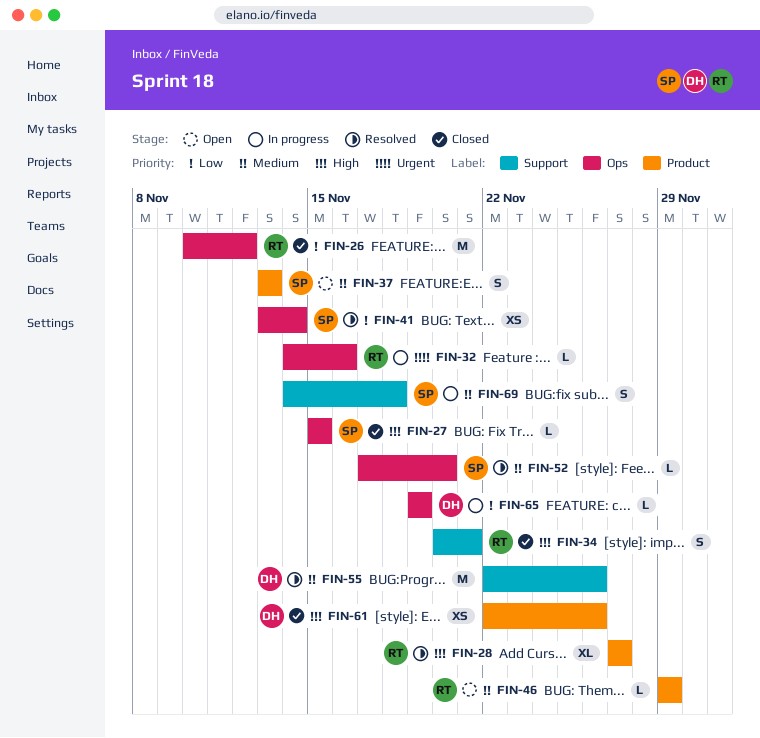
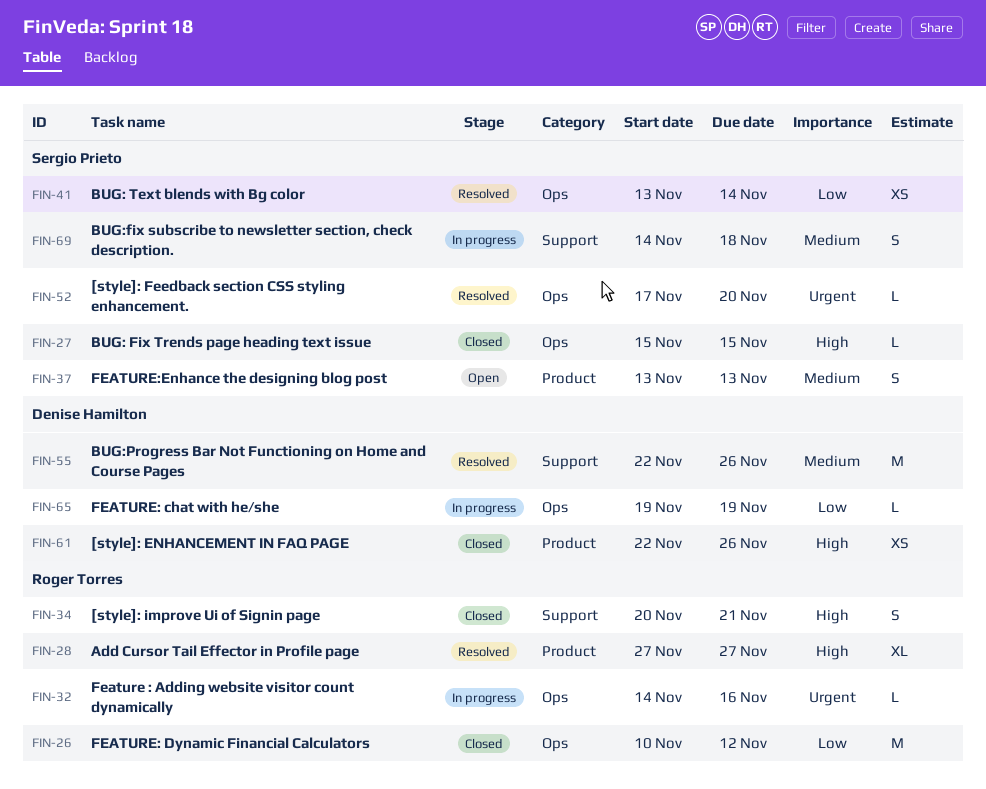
FIN-46: present -> none
FIN-52, priority: Medium -> Urgent

